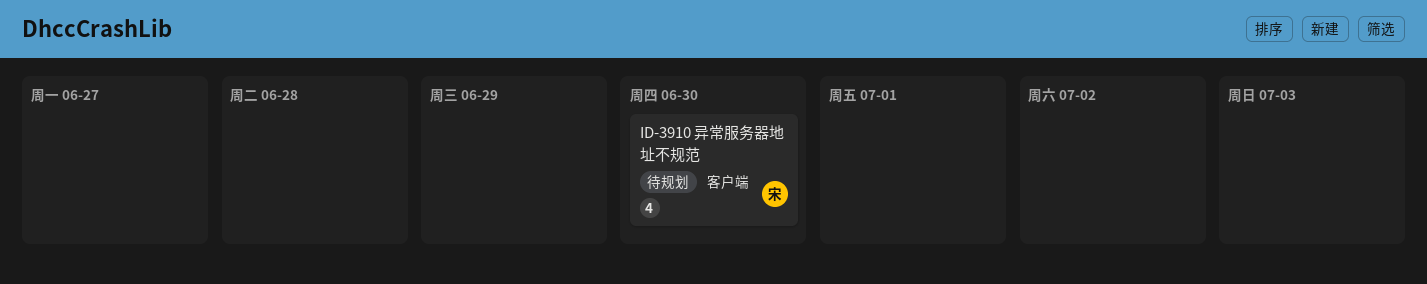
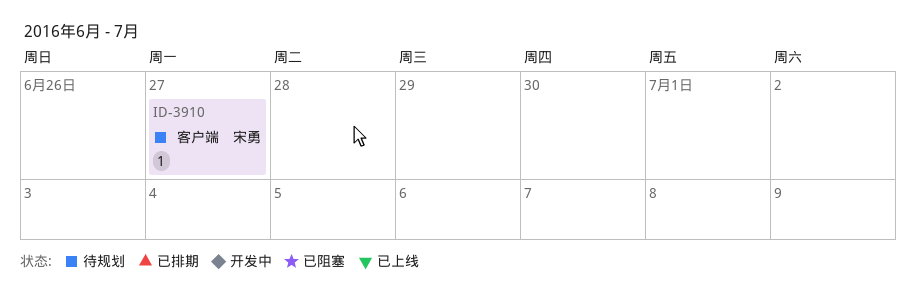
ID-3910, estimate: 4 -> 1
ID-3910, due: Jun 30 -> Jun 27

